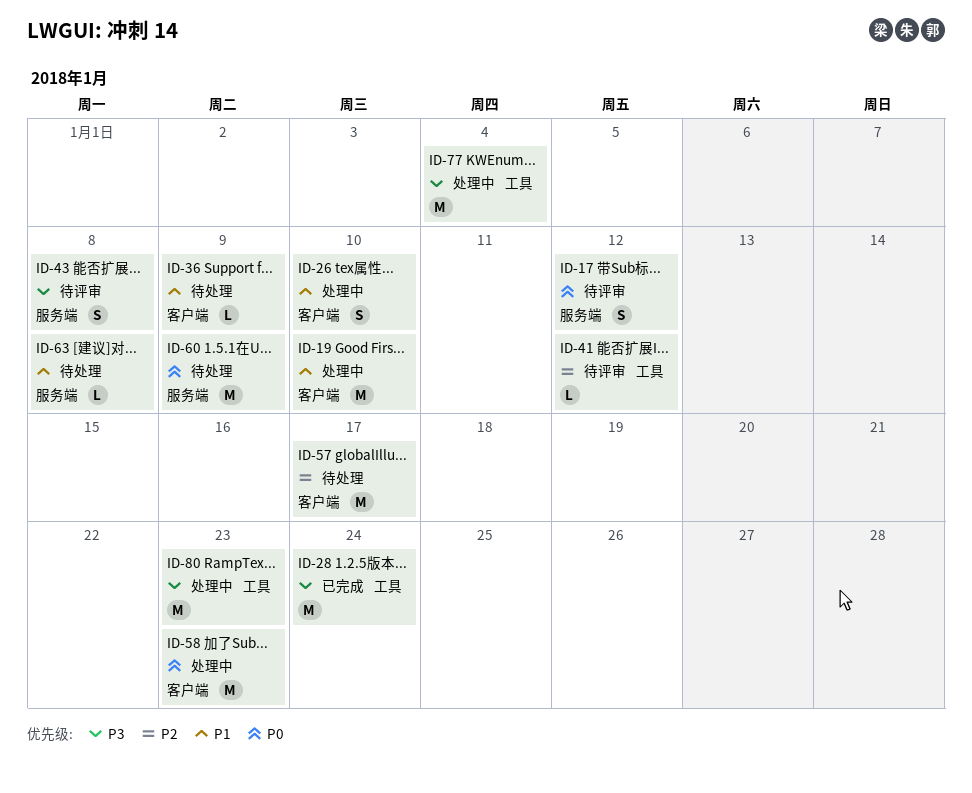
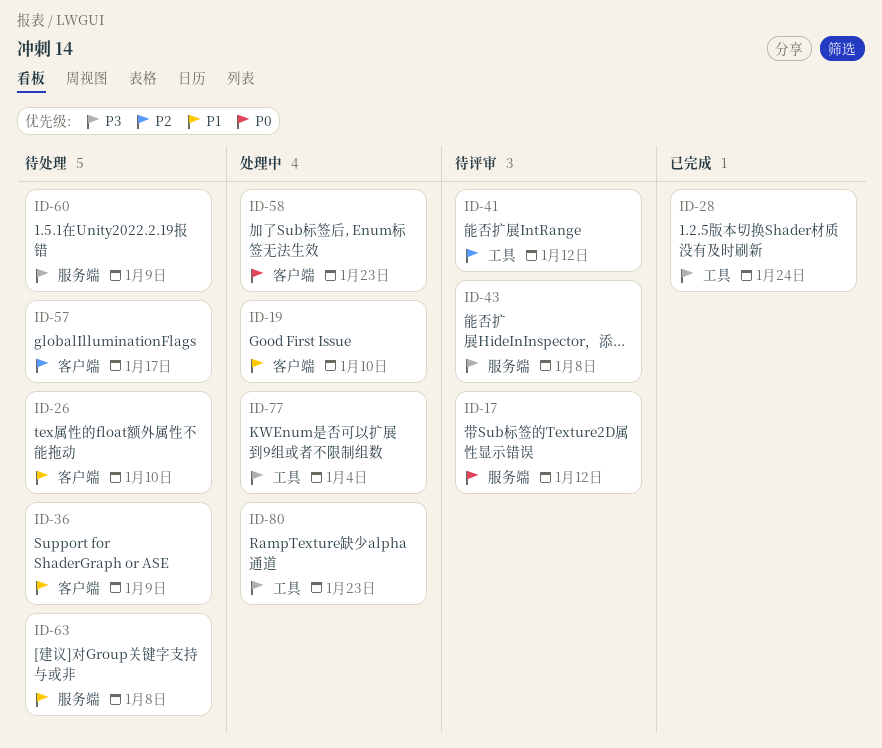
ID-26, status: 处理中 -> 待处理
ID-60, priority: P0 -> P3

